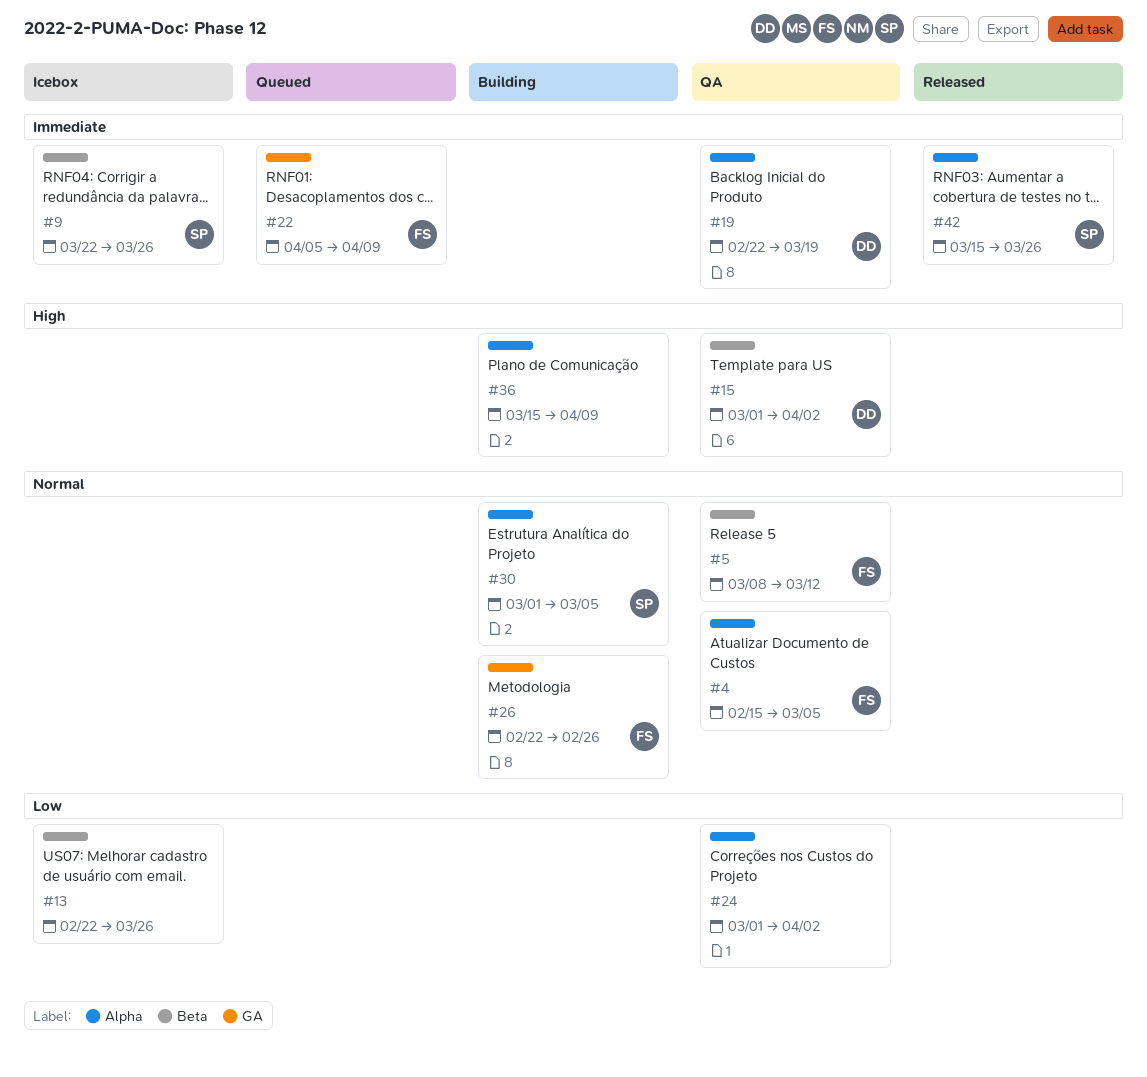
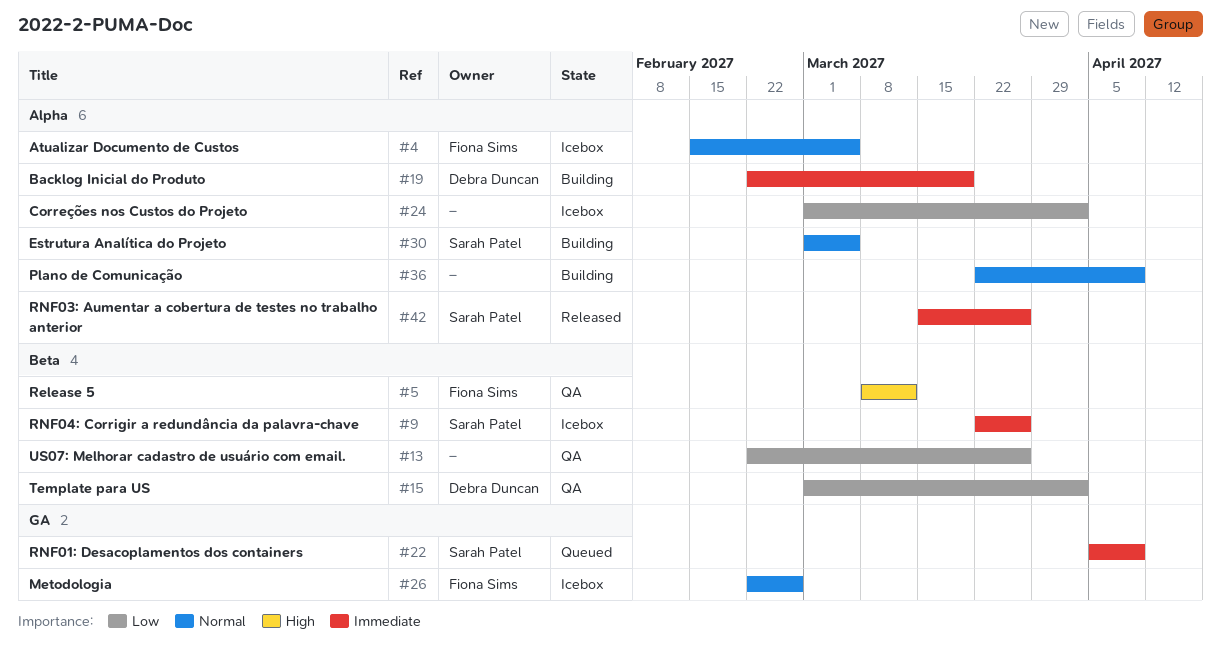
#4, status: QA -> Icebox
#5, priority: Normal -> High
#13, status: Icebox -> QA
#15, priority: High -> Low
#19, status: QA -> Building
#22, owner: Fiona Sims -> Sarah Patel
#24, status: QA -> Icebox
#26, status: Building -> Icebox
#36, priority: High -> Normal
#36, start: Mar 15 -> Mar 22

